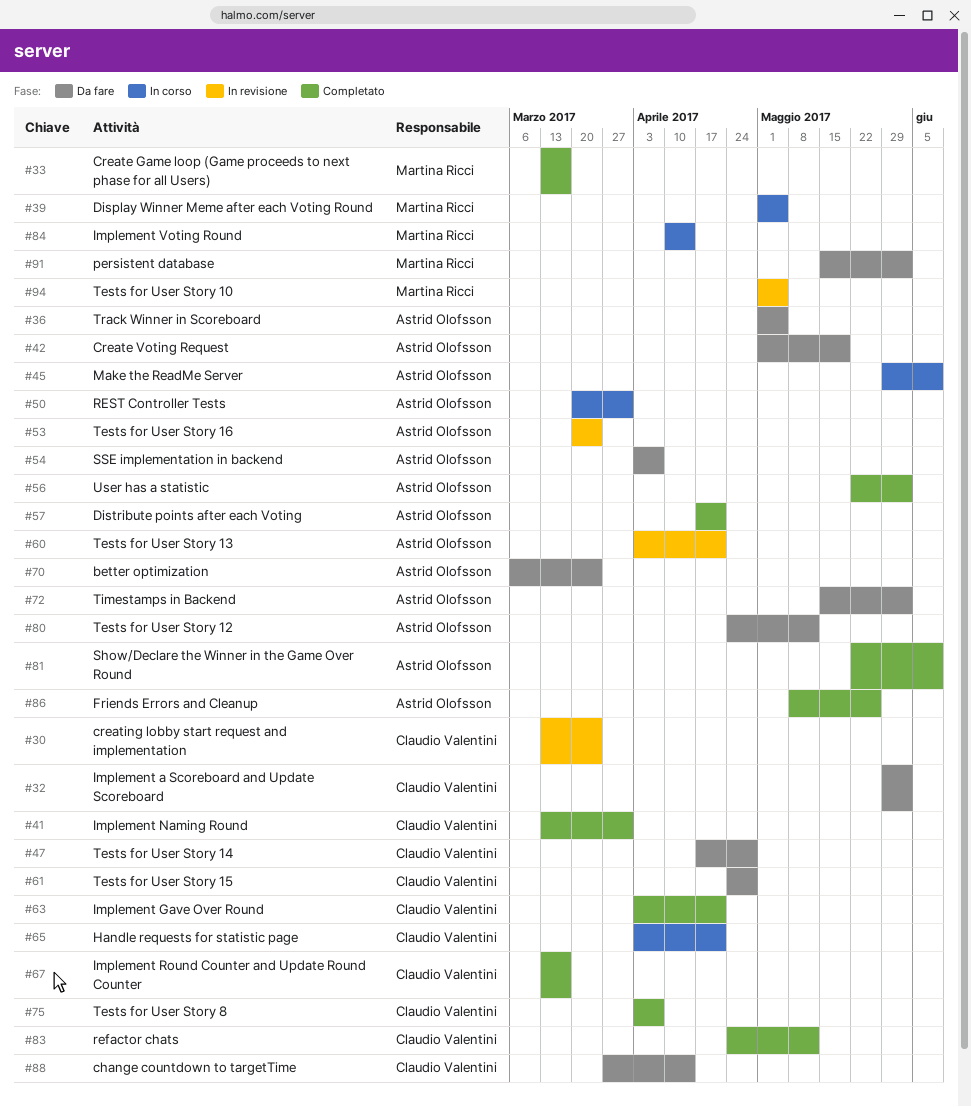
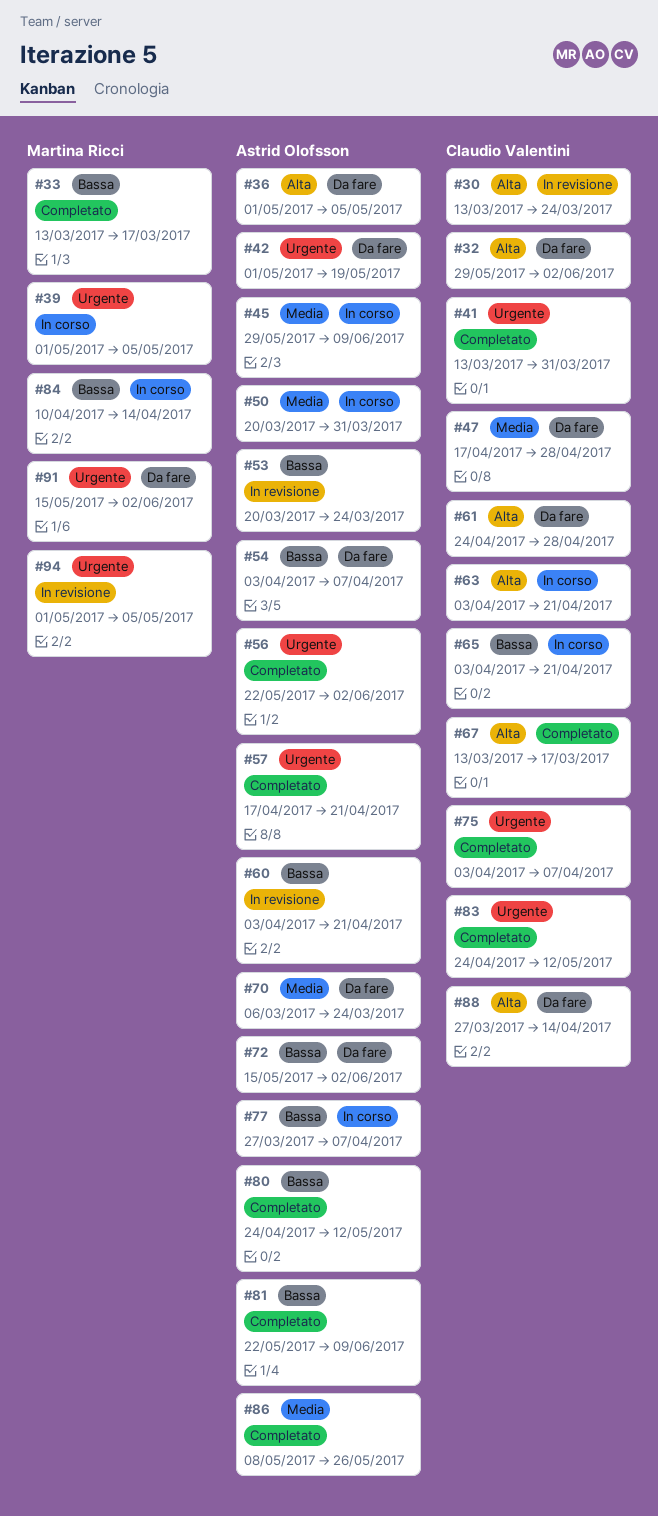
#63, status: Completato -> In corso
#77: none -> present
#80, status: Da fare -> Completato

